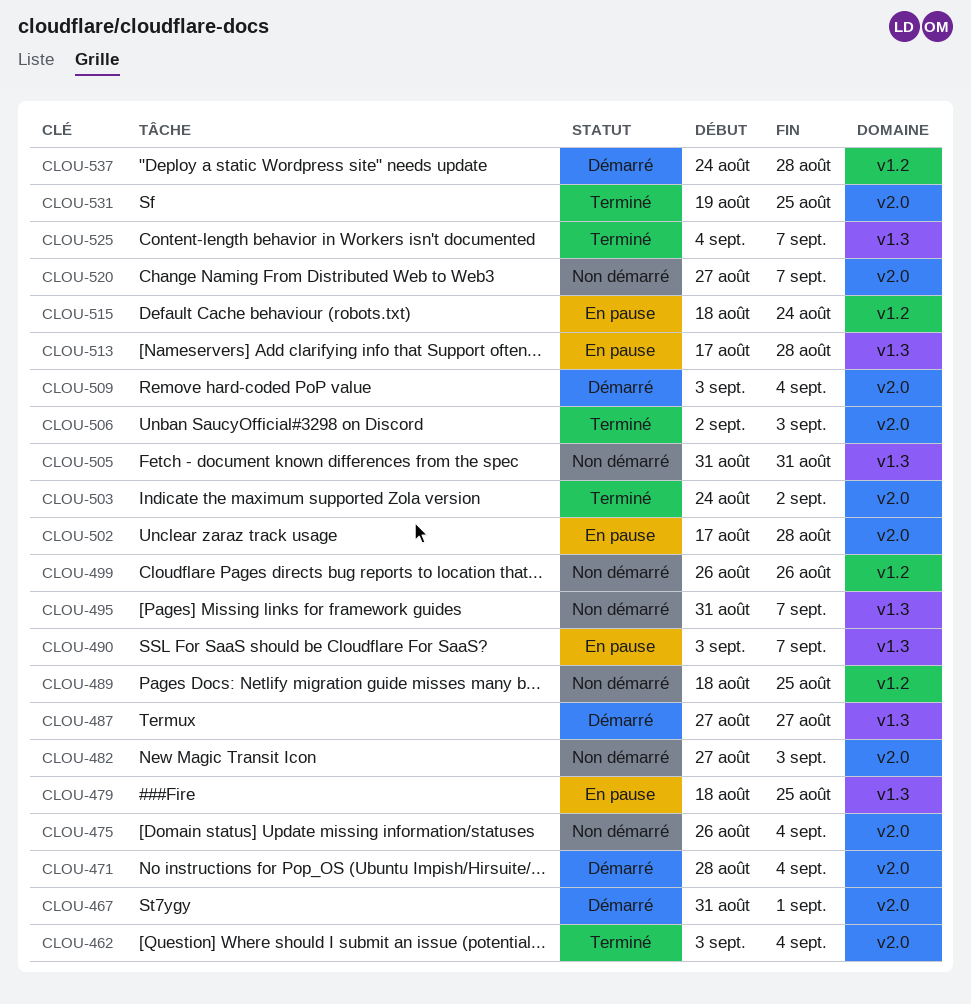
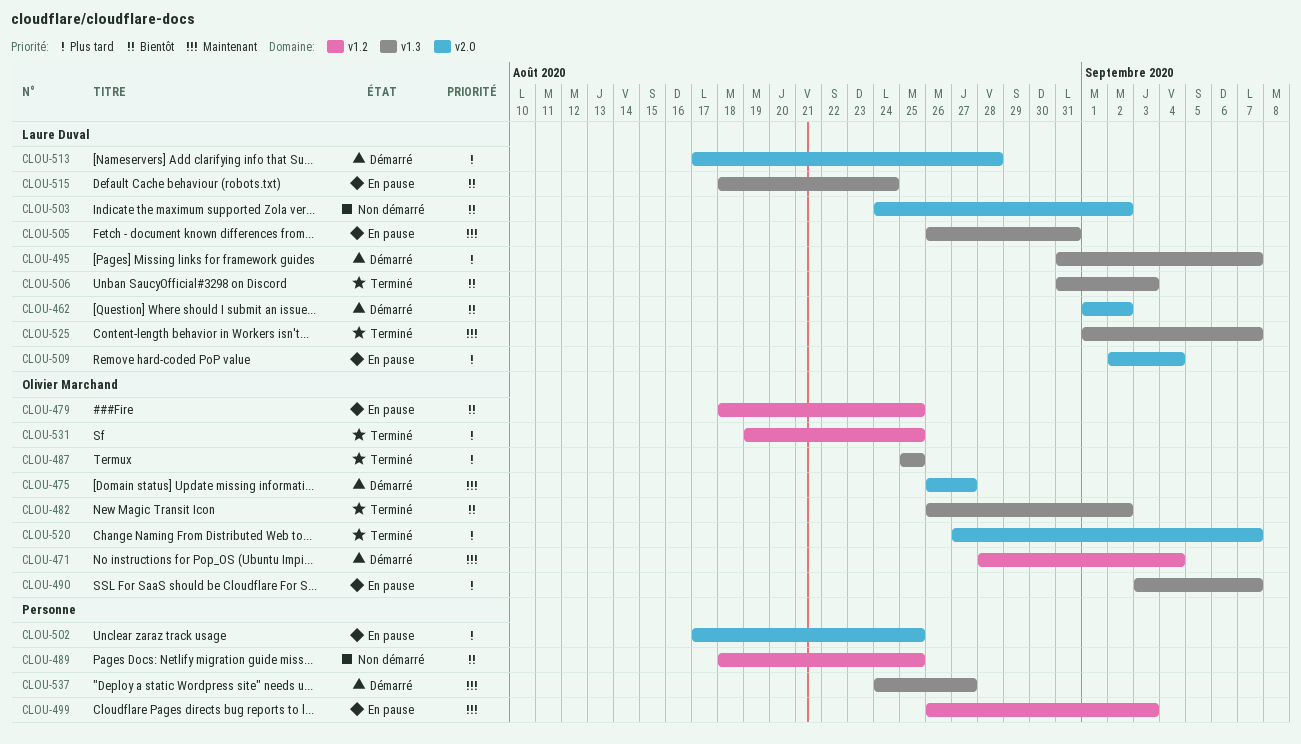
CLOU-462, status: Terminé -> Démarré
CLOU-462, start: Sep 3 -> Sep 1
CLOU-462, due: Sep 4 -> Sep 2
CLOU-467: present -> none
CLOU-471, label: v2.0 -> v1.2
CLOU-475, status: Non démarré -> Démarré
CLOU-475, due: Sep 4 -> Aug 27
CLOU-479, label: v1.3 -> v1.2
CLOU-482, status: Non démarré -> Terminé
CLOU-482, label: v2.0 -> v1.3
CLOU-482, start: Aug 27 -> Aug 26
CLOU-482, due: Sep 3 -> Sep 2
CLOU-487, status: Démarré -> Terminé
CLOU-487, start: Aug 27 -> Aug 25
CLOU-487, due: Aug 27 -> Aug 25
CLOU-495, status: Non démarré -> Démarré
CLOU-499, status: Non démarré -> En pause
CLOU-499, due: Aug 26 -> Sep 3
CLOU-502, due: Aug 28 -> Aug 25
CLOU-503, status: Terminé -> Non démarré
CLOU-505, status: Non démarré -> En pause
CLOU-505, start: Aug 31 -> Aug 26
CLOU-506, label: v2.0 -> v1.3
CLOU-506, start: Sep 2 -> Aug 31
CLOU-509, status: Démarré -> En pause
CLOU-509, start: Sep 3 -> Sep 2
CLOU-513, status: En pause -> Démarré
CLOU-513, label: v1.3 -> v2.0
CLOU-515, label: v1.2 -> v1.3
CLOU-520, status: Non démarré -> Terminé
CLOU-525, start: Sep 4 -> Sep 1
CLOU-531, label: v2.0 -> v1.2
CLOU-537, label: v1.2 -> v1.3
CLOU-537, due: Aug 28 -> Aug 27

